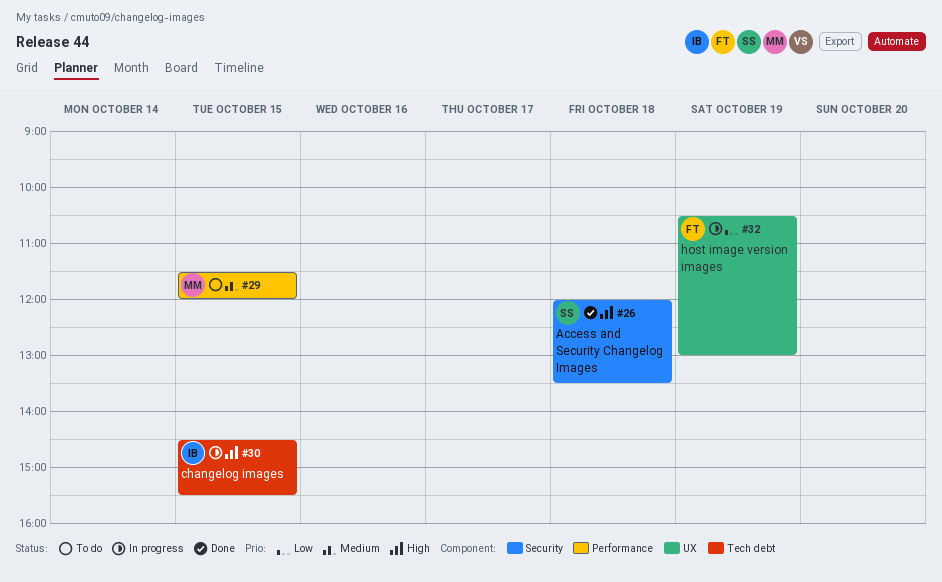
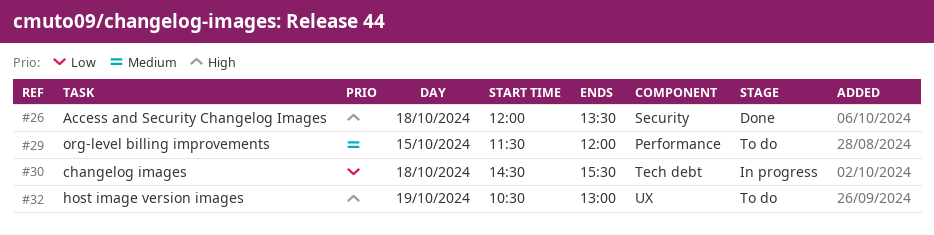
#30, priority: High -> Low
#30, day: Oct 15 -> Oct 18
#32, status: In progress -> To do
#32, priority: Low -> High

